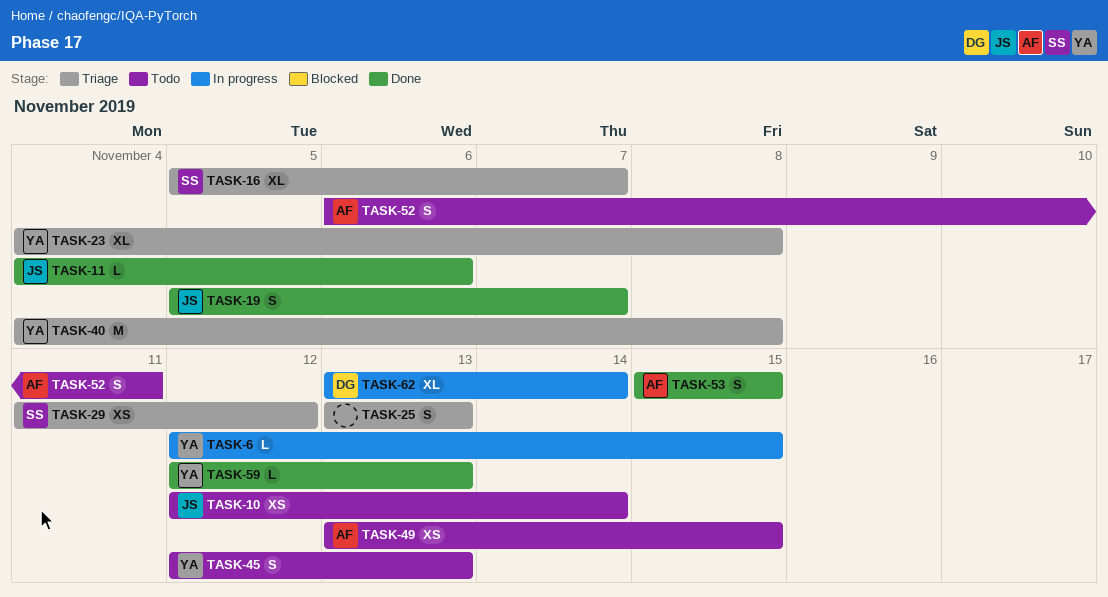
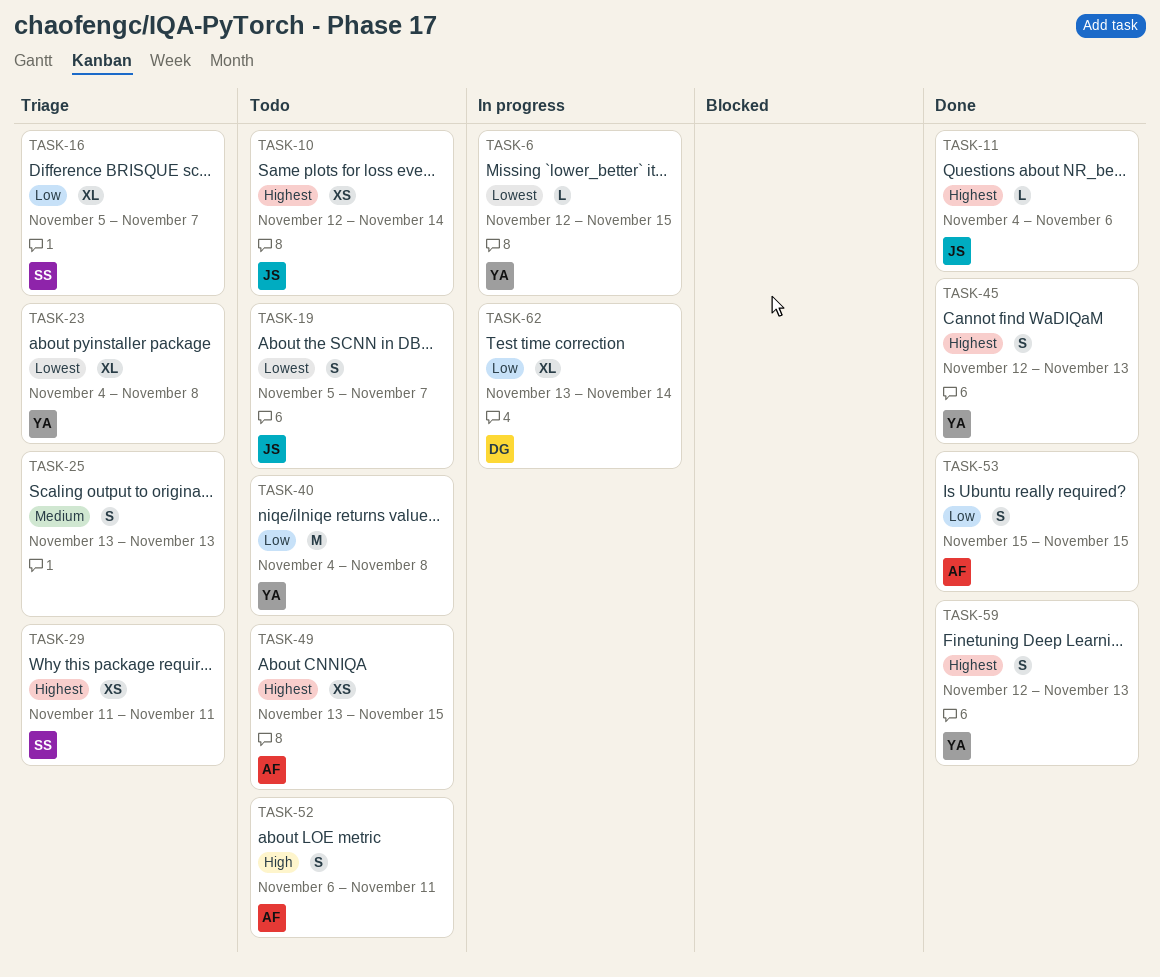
TASK-19, status: Done -> Todo
TASK-29, due: Nov 12 -> Nov 11
TASK-40, status: Triage -> Todo
TASK-45, status: Todo -> Done
TASK-59, estimate: L -> S

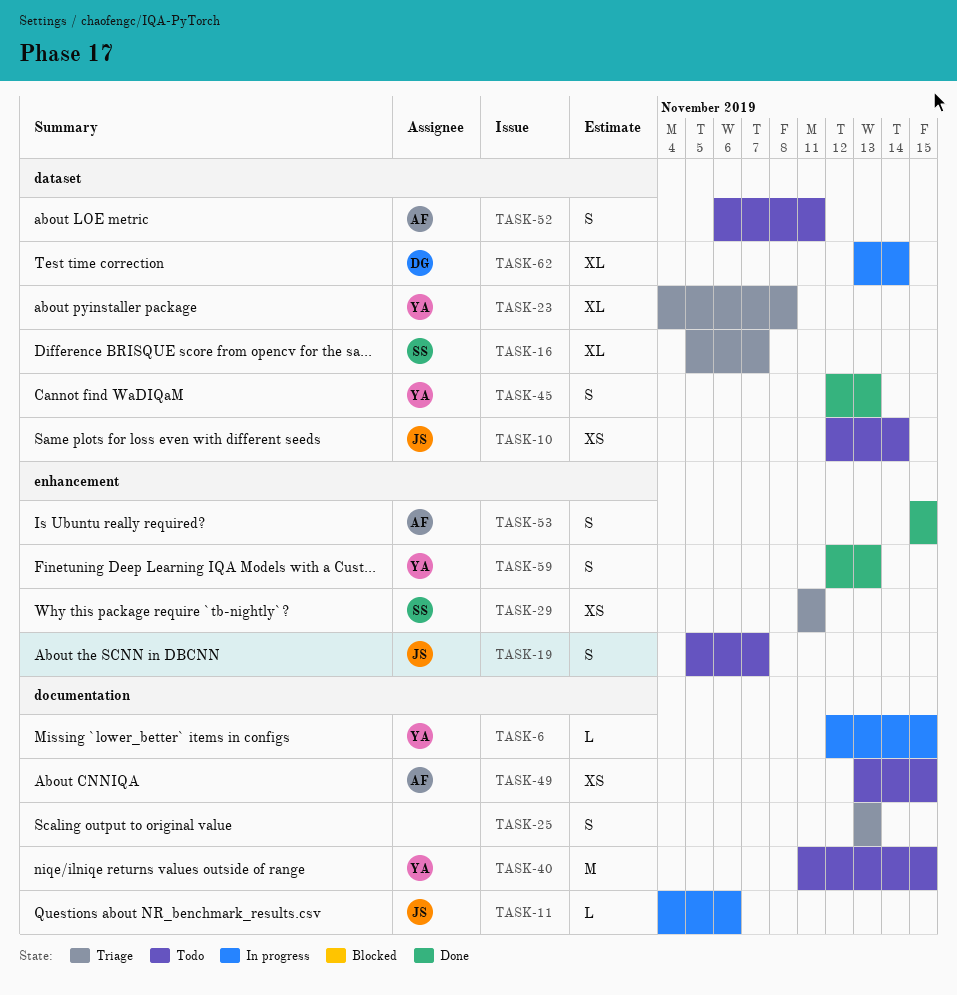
TASK-11, status: Done -> In progress
TASK-40, start: Nov 4 -> Nov 11
TASK-40, due: Nov 8 -> Nov 15

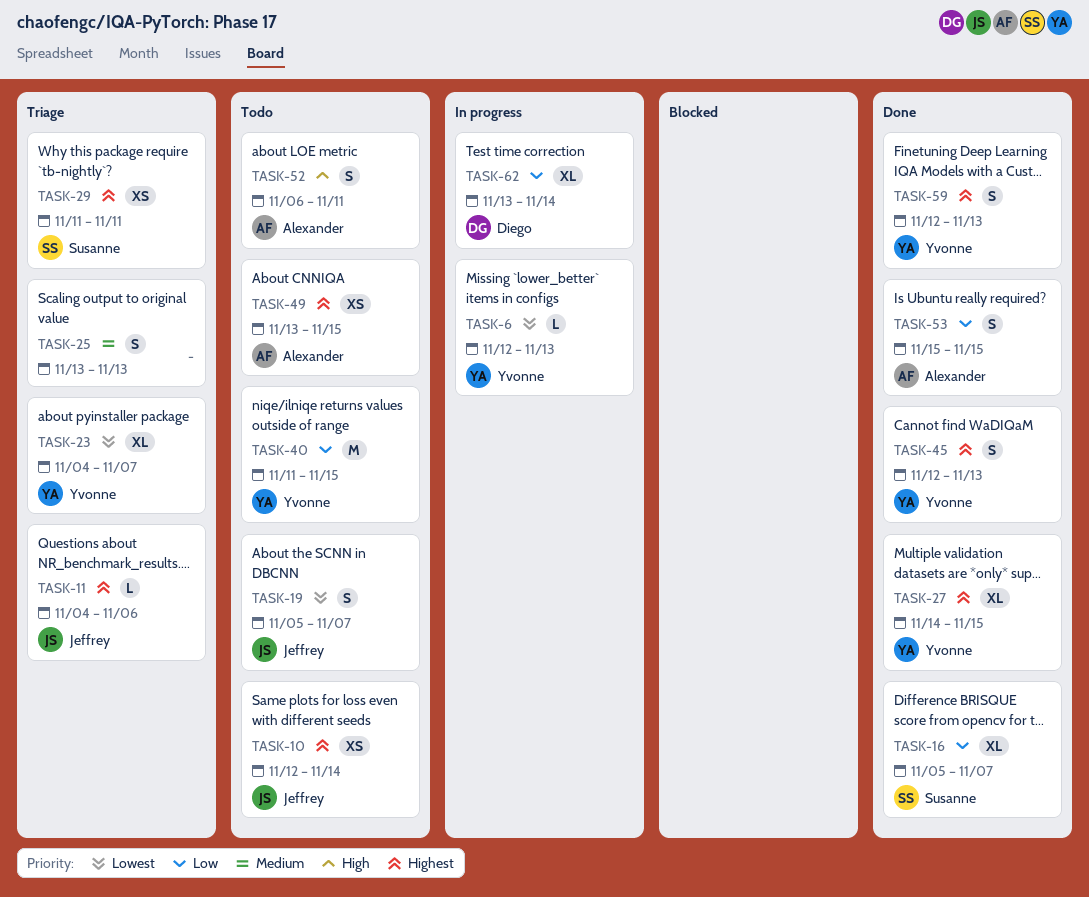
TASK-6, due: Nov 15 -> Nov 13
TASK-11, status: In progress -> Triage
TASK-16, status: Triage -> Done
TASK-23, due: Nov 8 -> Nov 7
TASK-27: none -> present

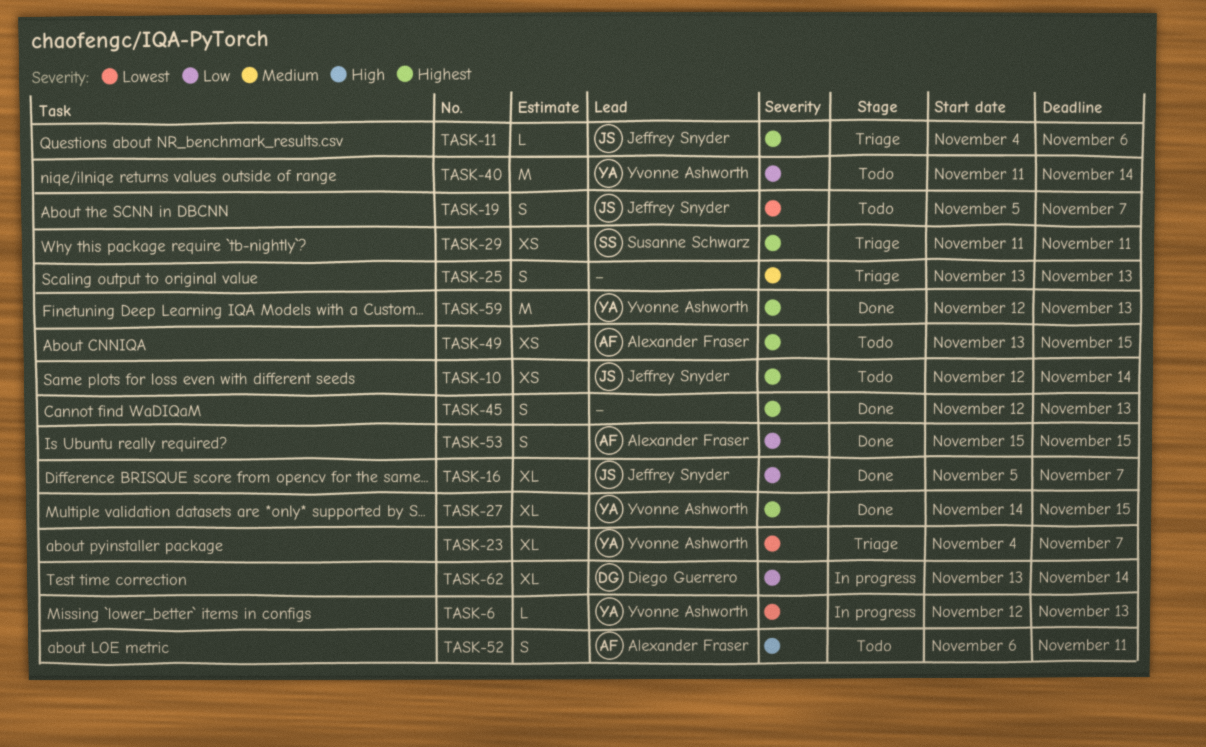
TASK-16, owner: Susanne Schwarz -> Jeffrey Snyder
TASK-40, due: Nov 15 -> Nov 14
TASK-45, owner: Yvonne Ashworth -> none
TASK-59, estimate: S -> M

